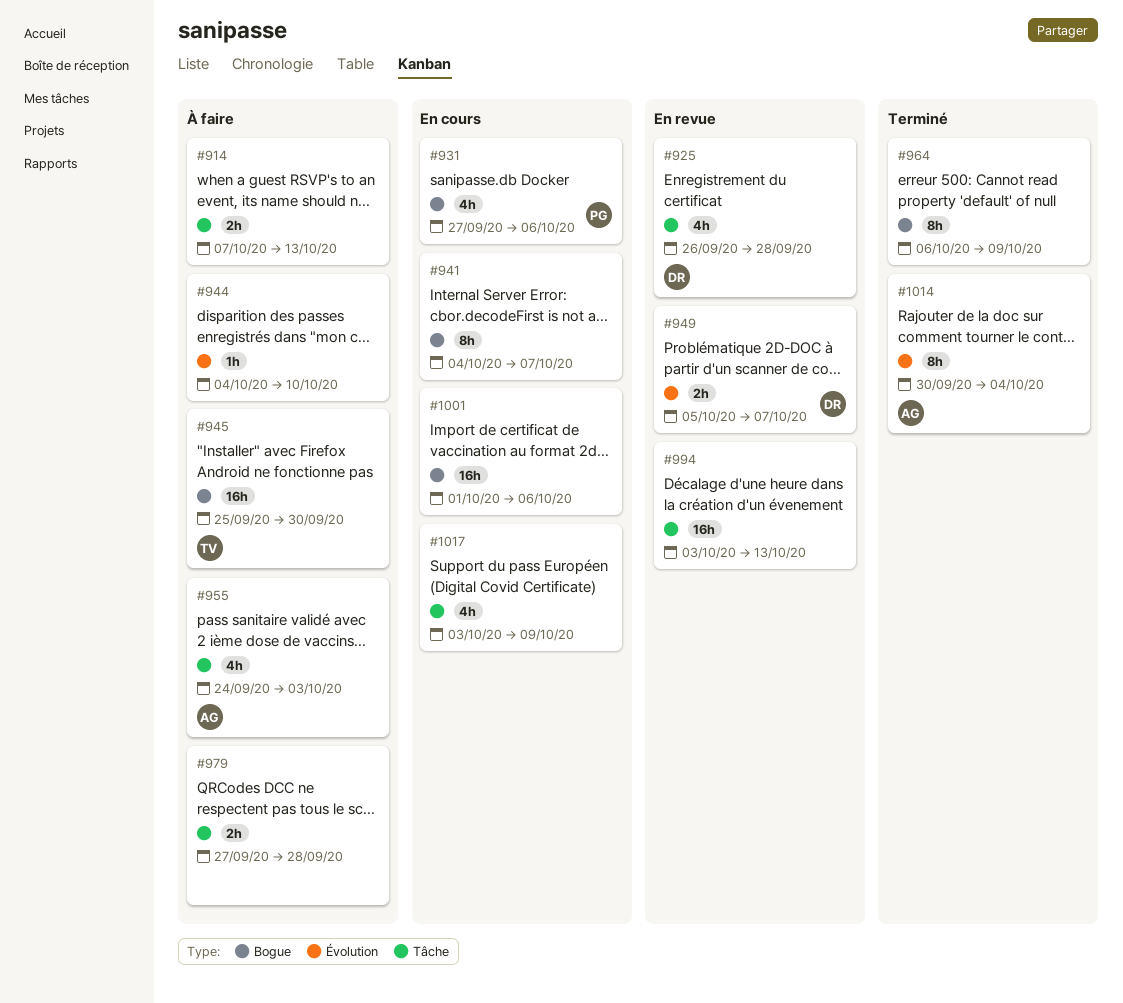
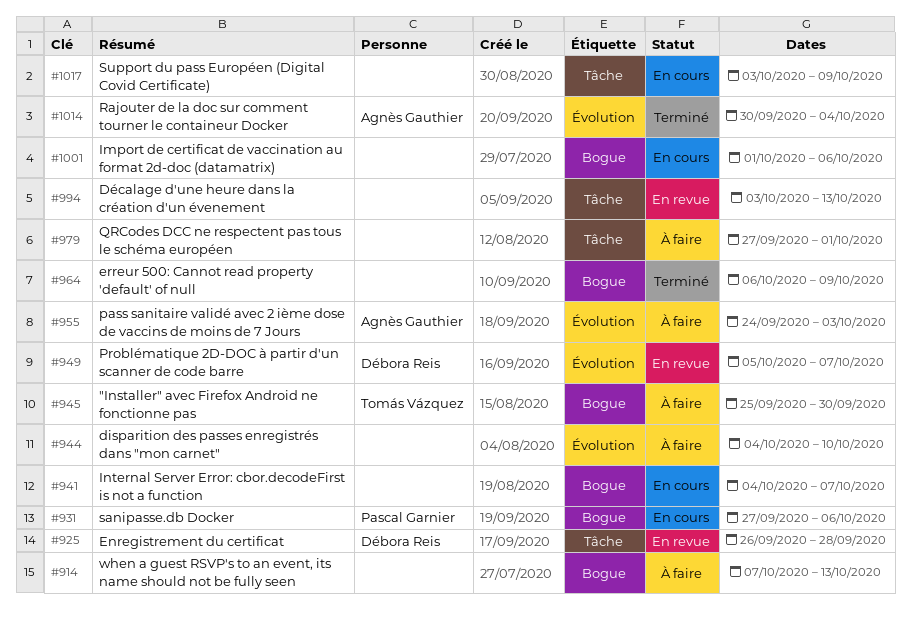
#914, label: Tâche -> Bogue
#955, label: Tâche -> Évolution
#979, due: Sep 28 -> Oct 1

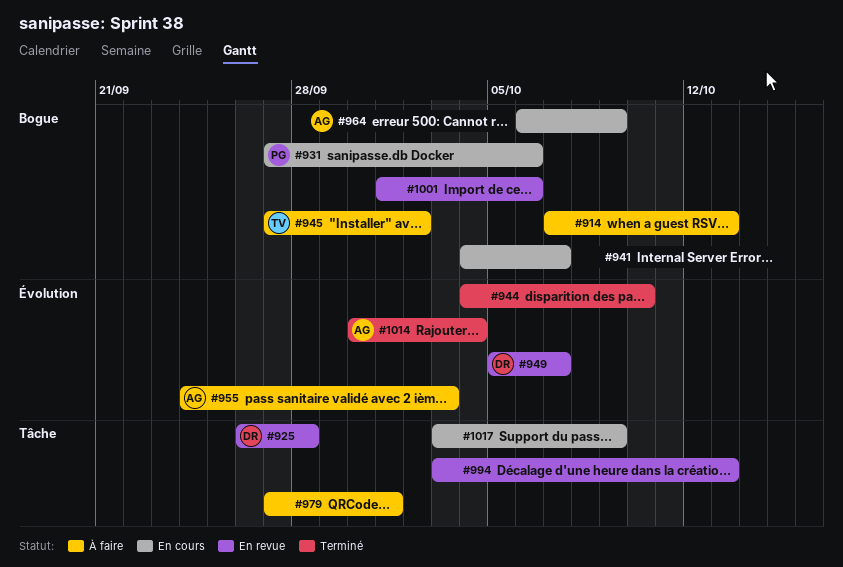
#944, status: À faire -> Terminé
#945, start: Sep 25 -> Sep 27
#945, due: Sep 30 -> Oct 2
#964, status: Terminé -> En cours
#964, owner: none -> Agnès Gauthier
#1001, status: En cours -> En revue

